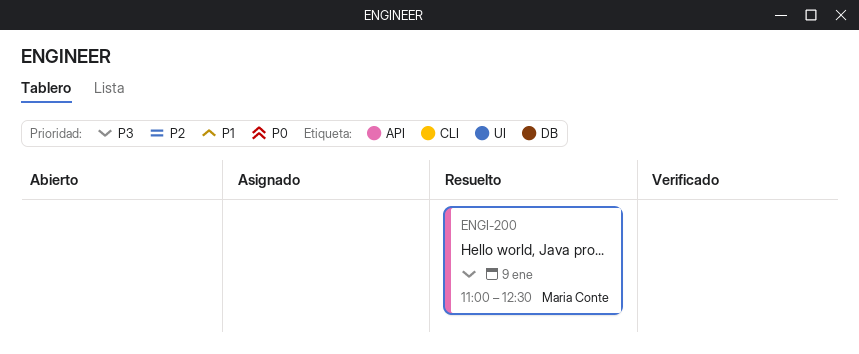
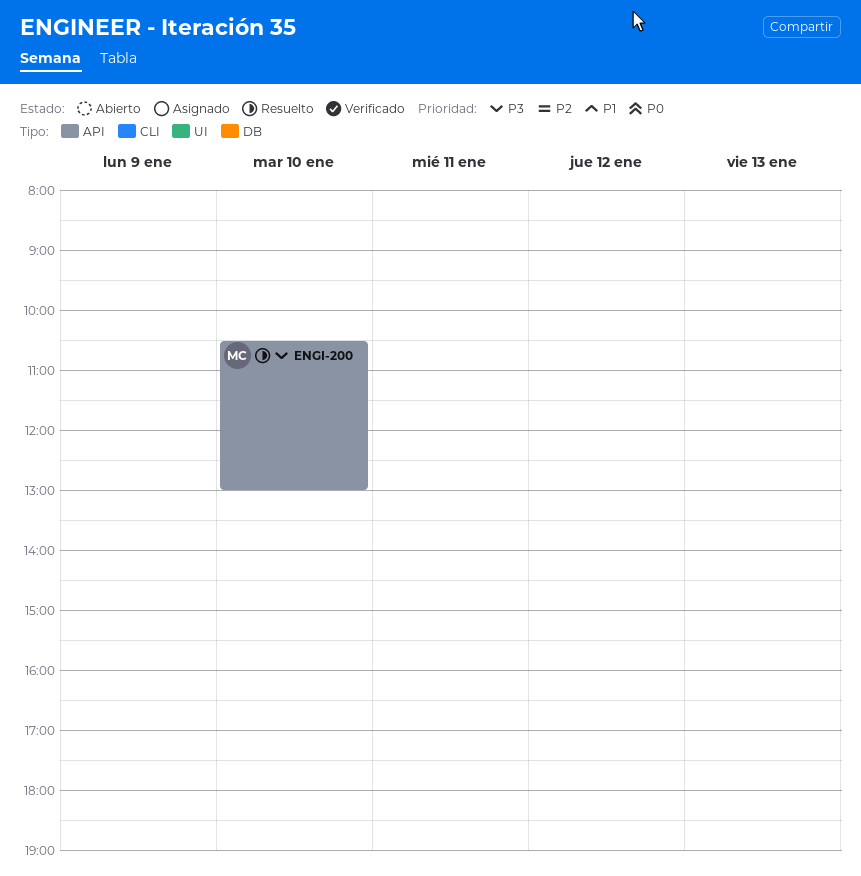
ENGI-200, day: Jan 9 -> Jan 10
ENGI-200, begins: 11:00 -> 10:30
ENGI-200, ends: 12:30 -> 13:00

